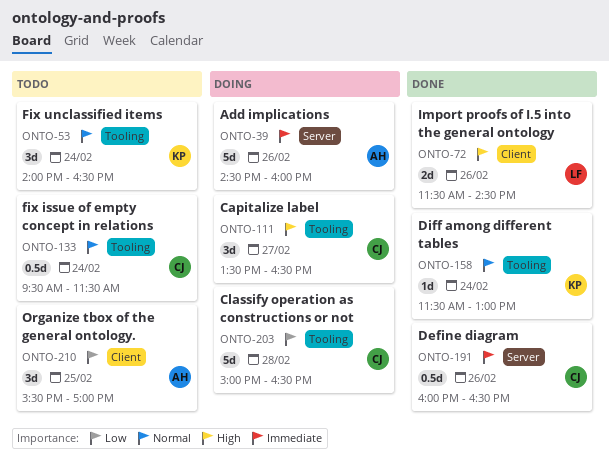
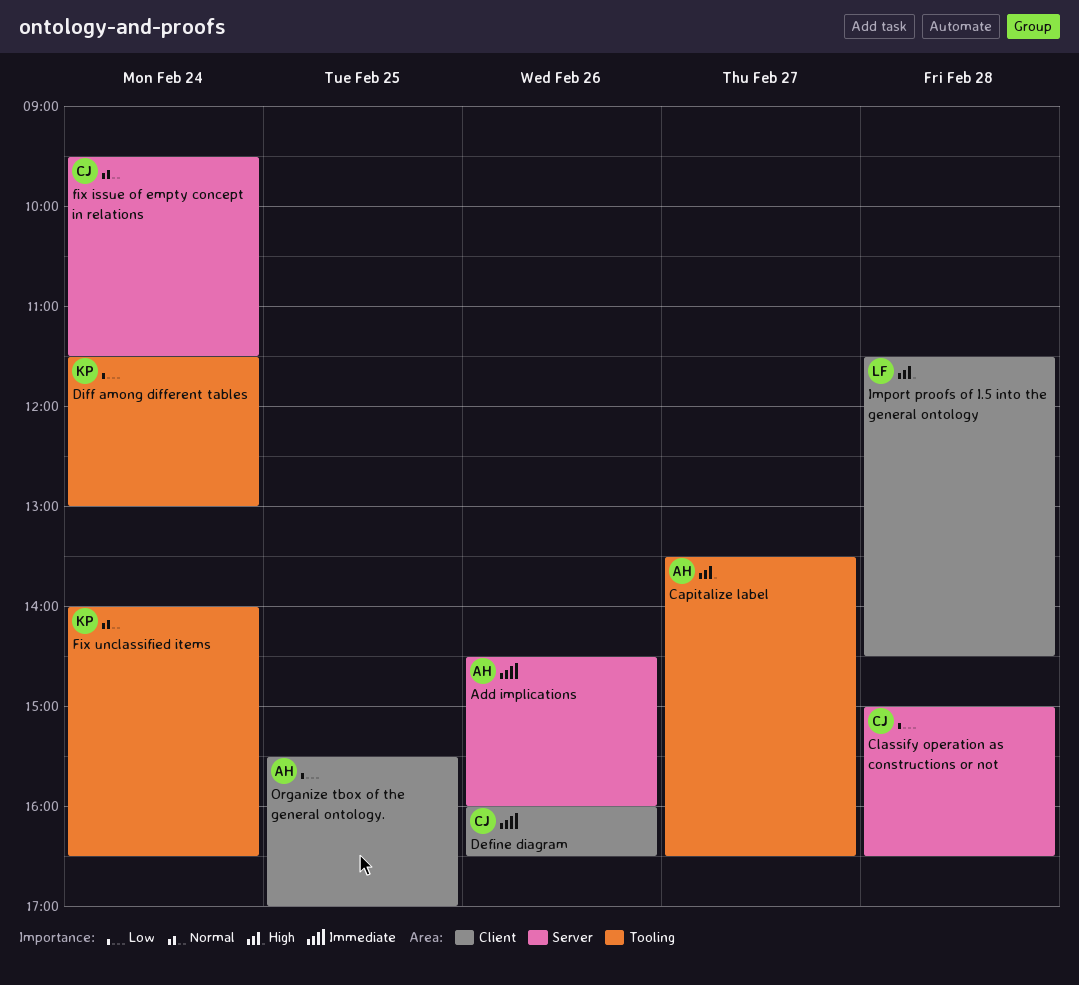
Capitalize label, owner: CJ -> AH
Classify operation as constructions or not, label: Tooling -> Server
Define diagram, label: Server -> Client
Diff among different tables, priority: Normal -> Low
fix issue of empty concept in relations, label: Tooling -> Server
Import proofs of I.5 into the general ontology, day: Feb 26 -> Feb 28

